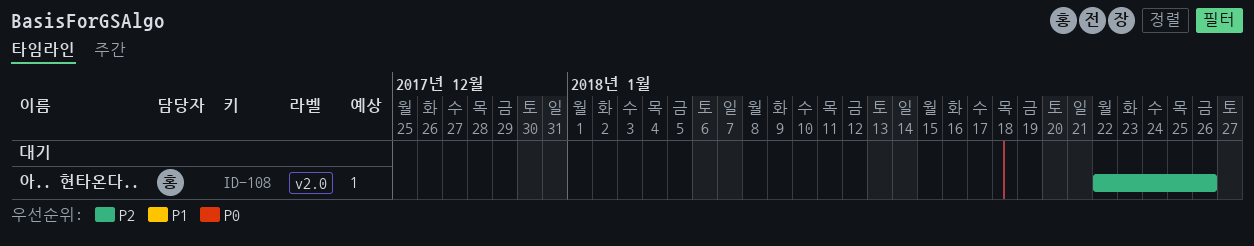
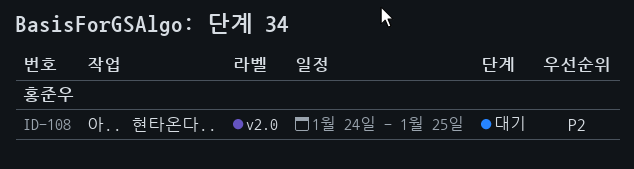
ID-108, start: Jan 22 -> Jan 24
ID-108, due: Jan 26 -> Jan 25

